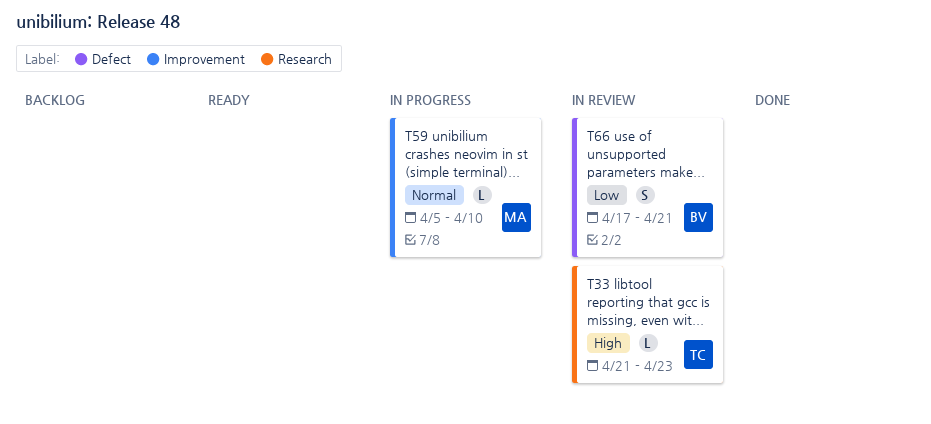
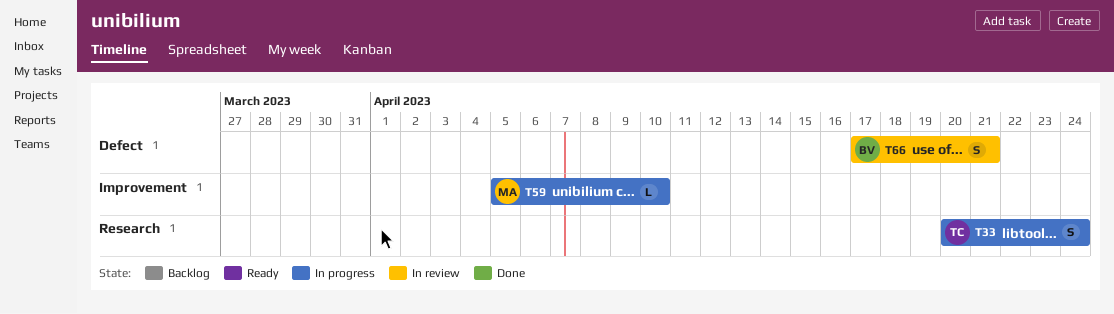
T33, status: In review -> In progress
T33, estimate: L -> S
T33, start: Apr 21 -> Apr 20
T33, due: Apr 23 -> Apr 24

